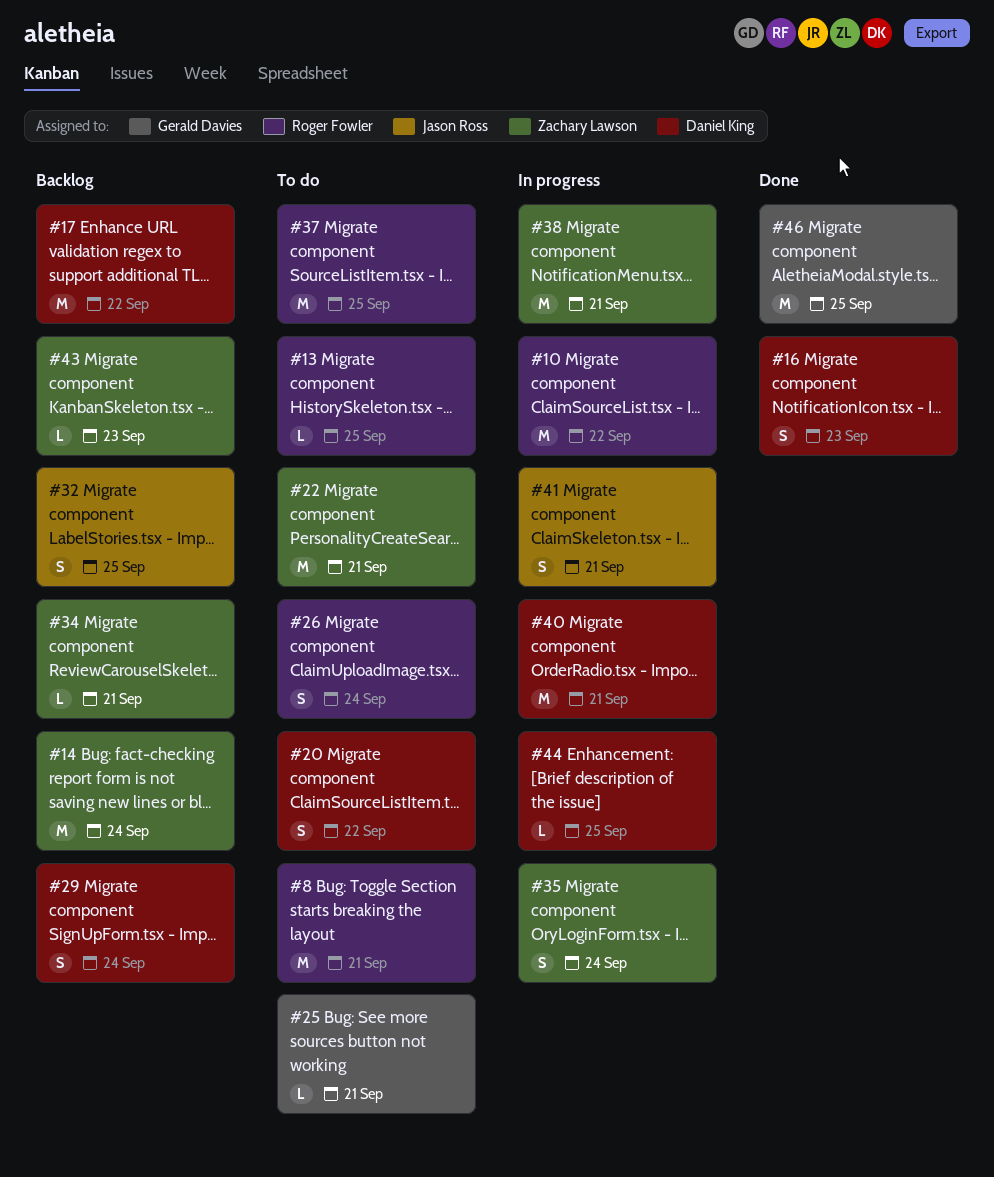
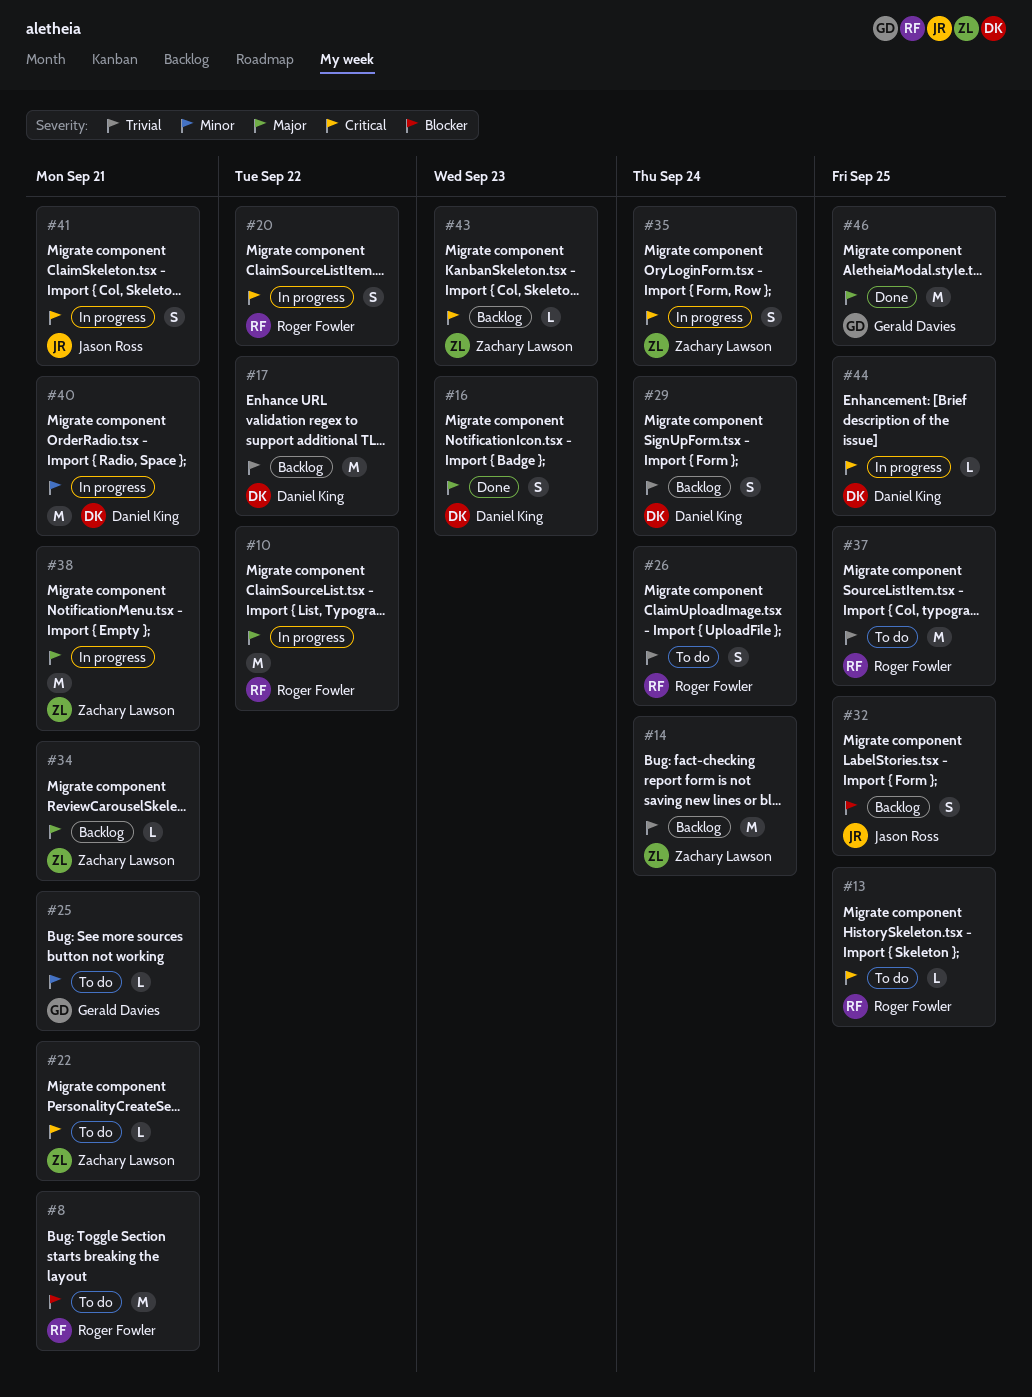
#20, status: To do -> In progress
#20, owner: Daniel King -> Roger Fowler
#22, estimate: M -> L

